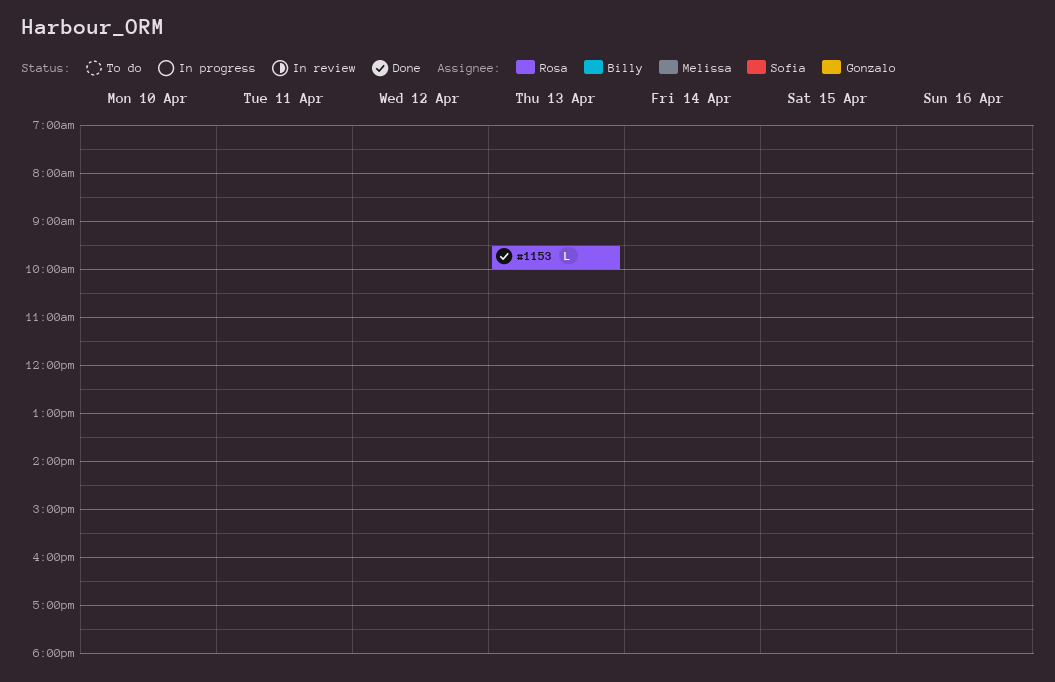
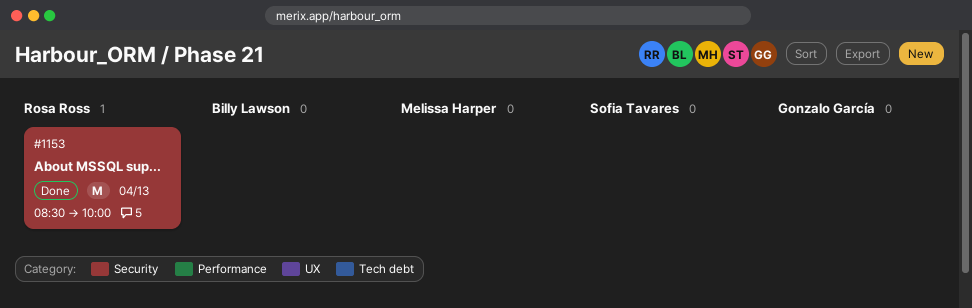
#1153, estimate: L -> M
#1153, begins: 09:30 -> 08:30

